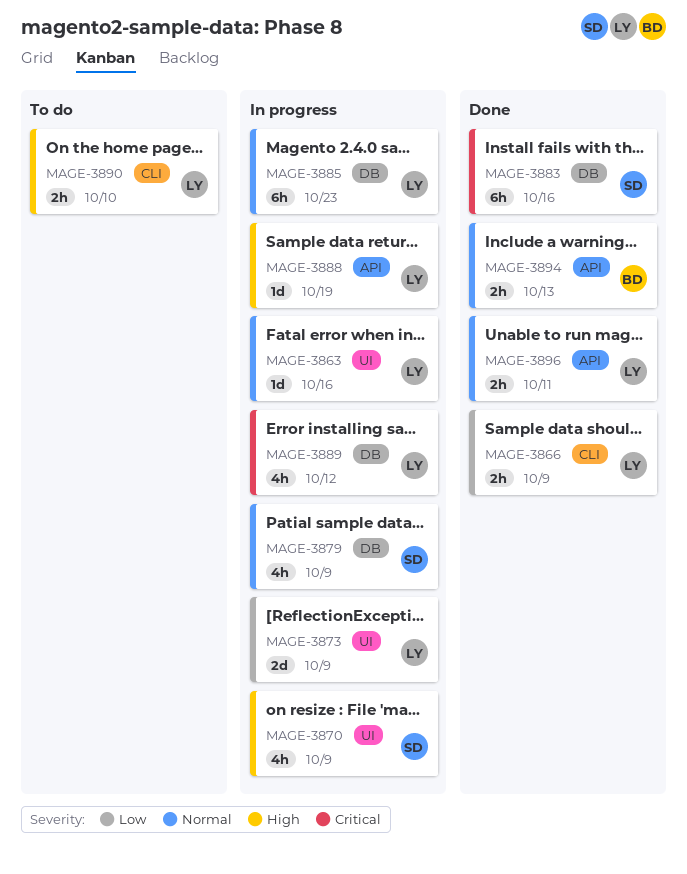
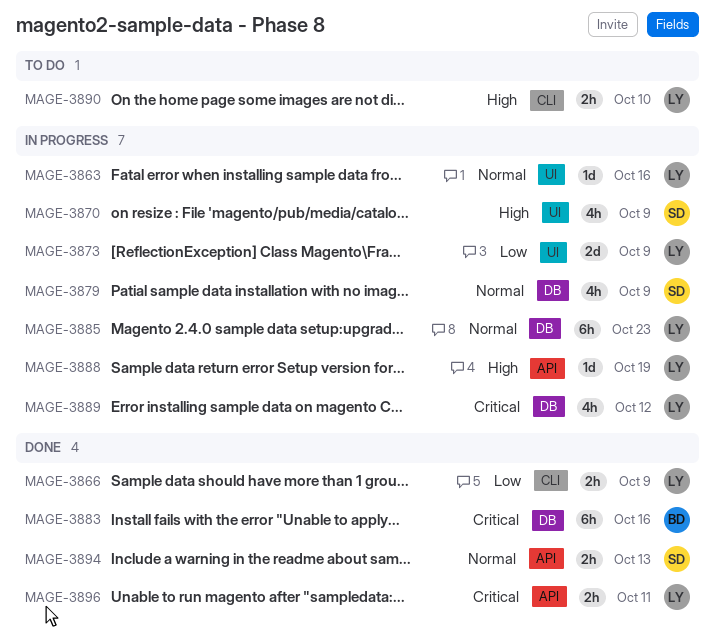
MAGE-3883, owner: SD -> BD
MAGE-3894, owner: BD -> SD
MAGE-3896, priority: Normal -> Critical

